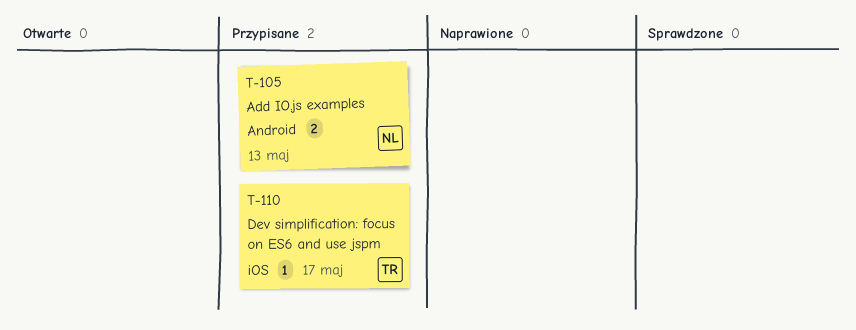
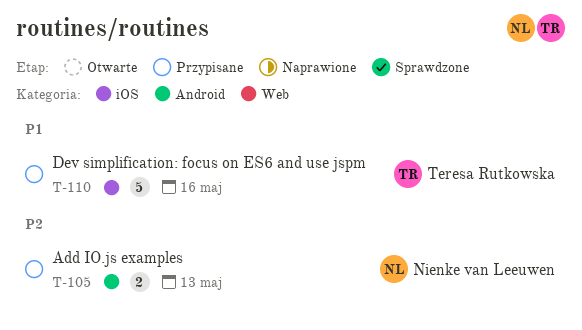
T-110, estimate: 1 -> 5
T-110, due: May 17 -> May 16

